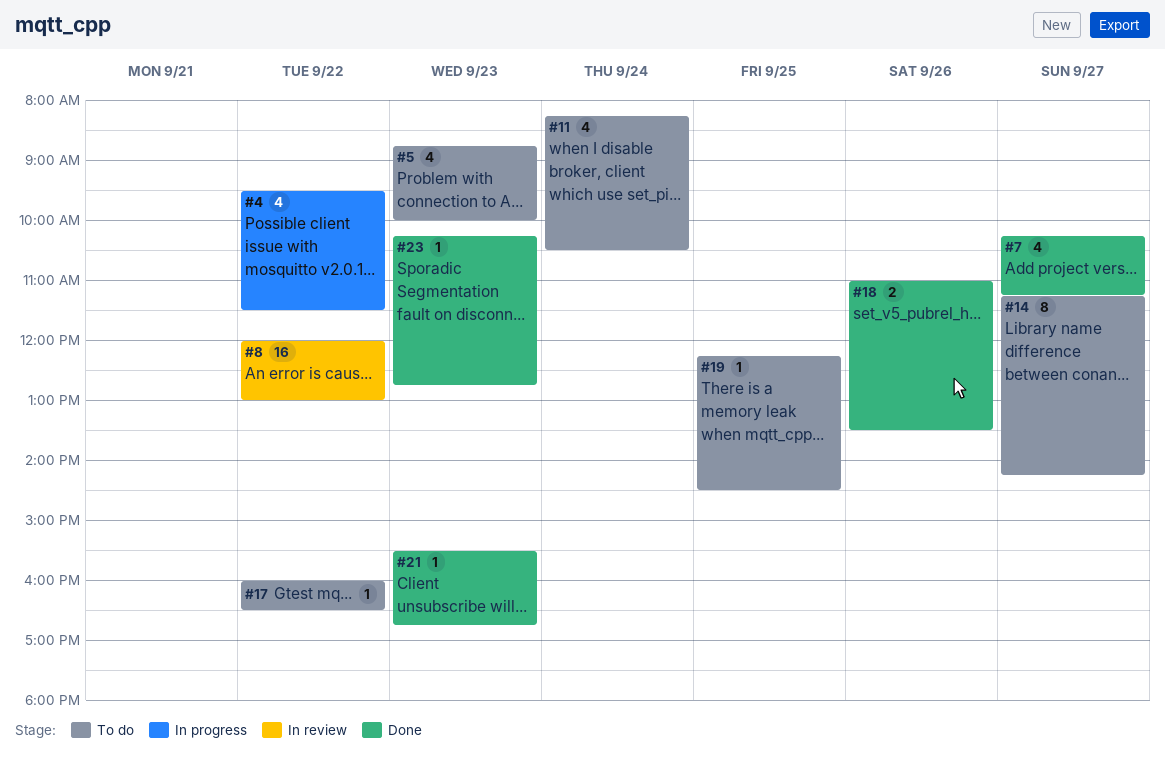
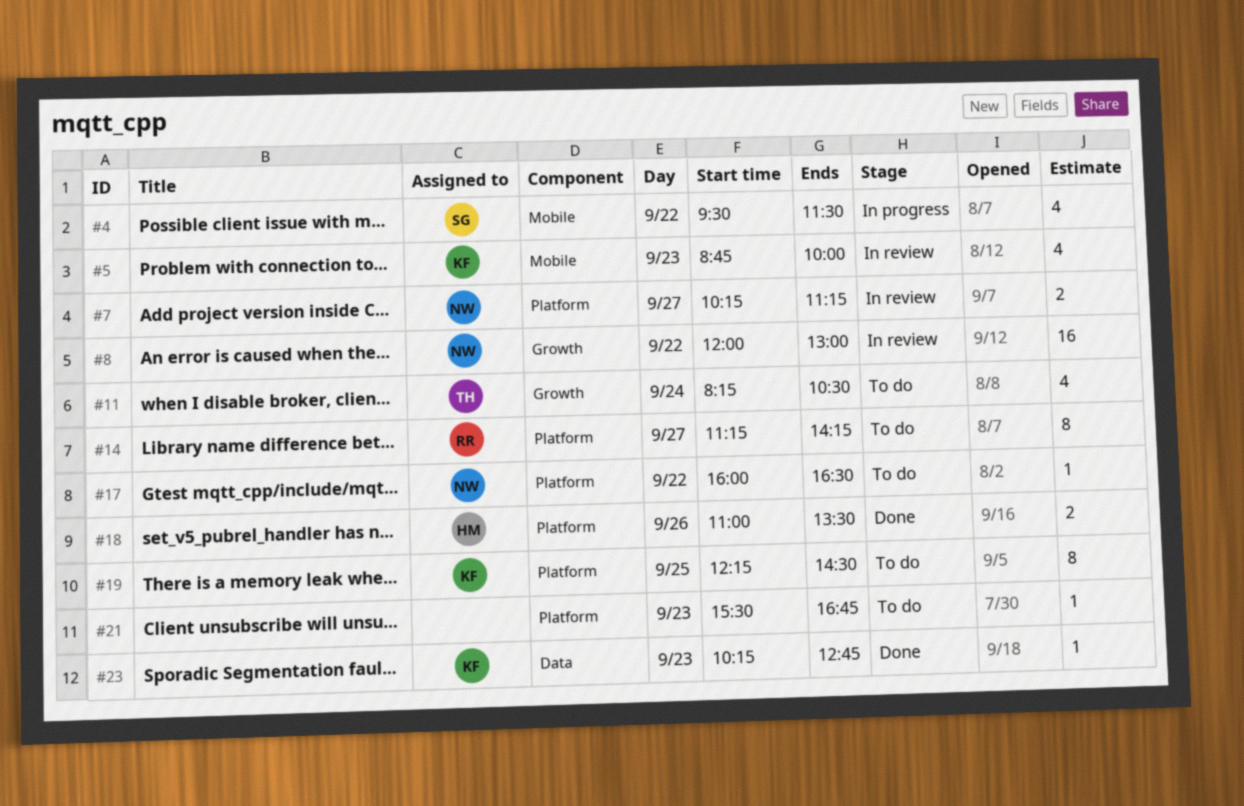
#5, status: To do -> In review
#7, status: Done -> In review
#7, estimate: 4 -> 2
#19, estimate: 1 -> 8
#21, status: Done -> To do

